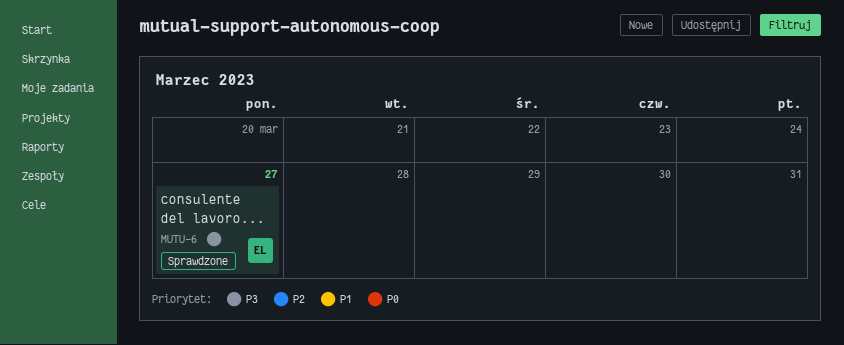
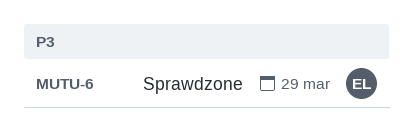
MUTU-6, due: Mar 27 -> Mar 29

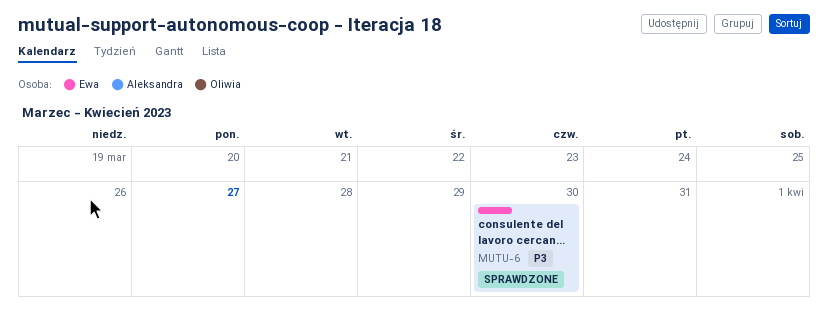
MUTU-6, due: Mar 29 -> Mar 30

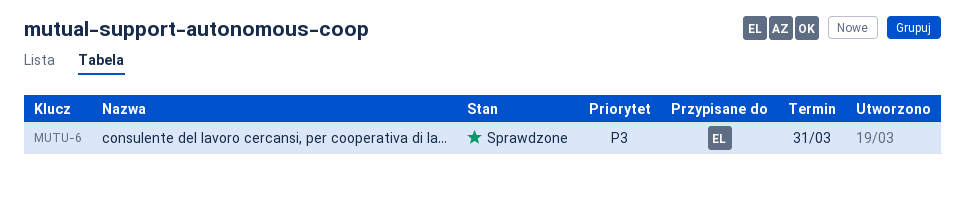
MUTU-6, due: Mar 30 -> Mar 31

